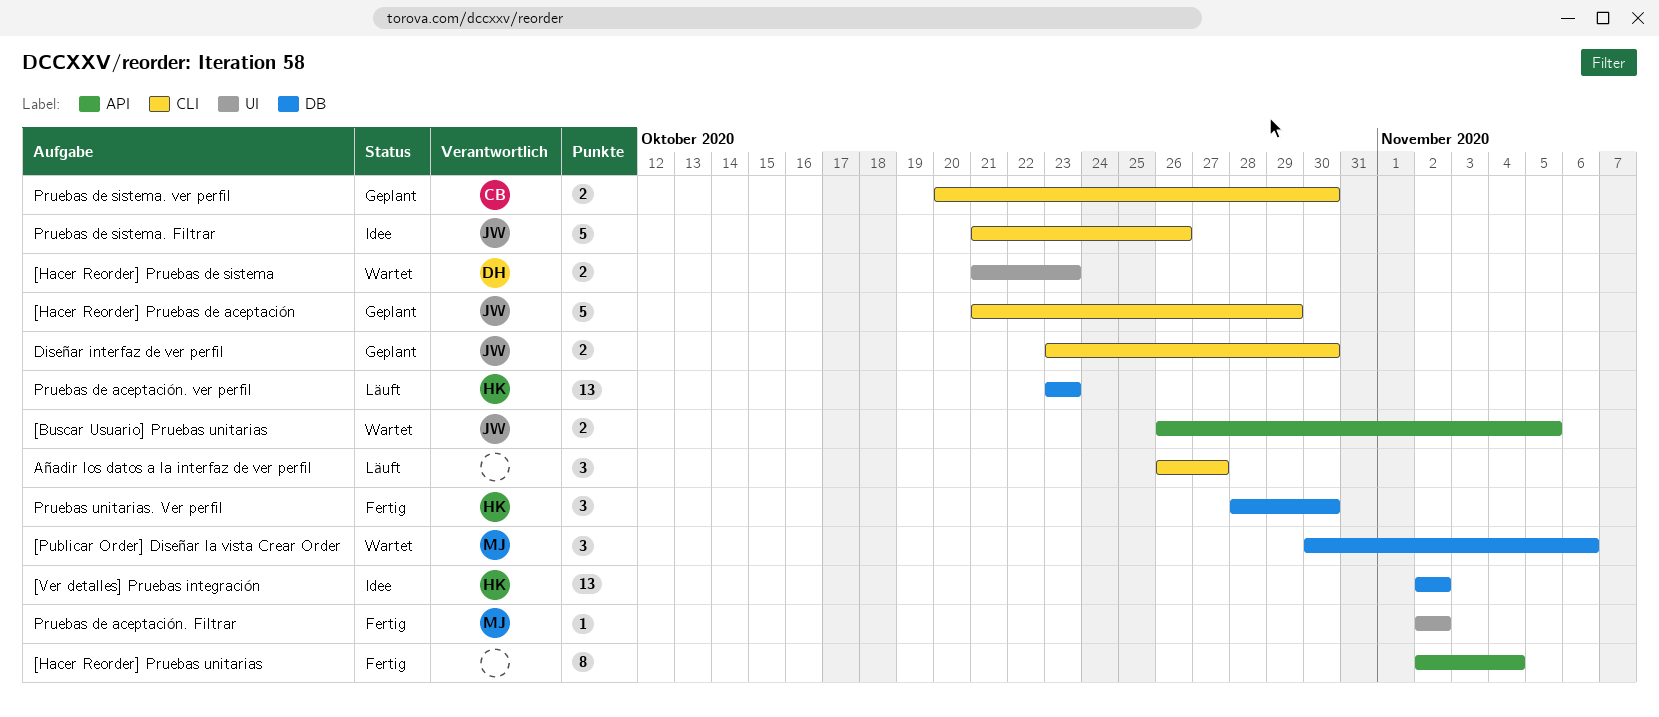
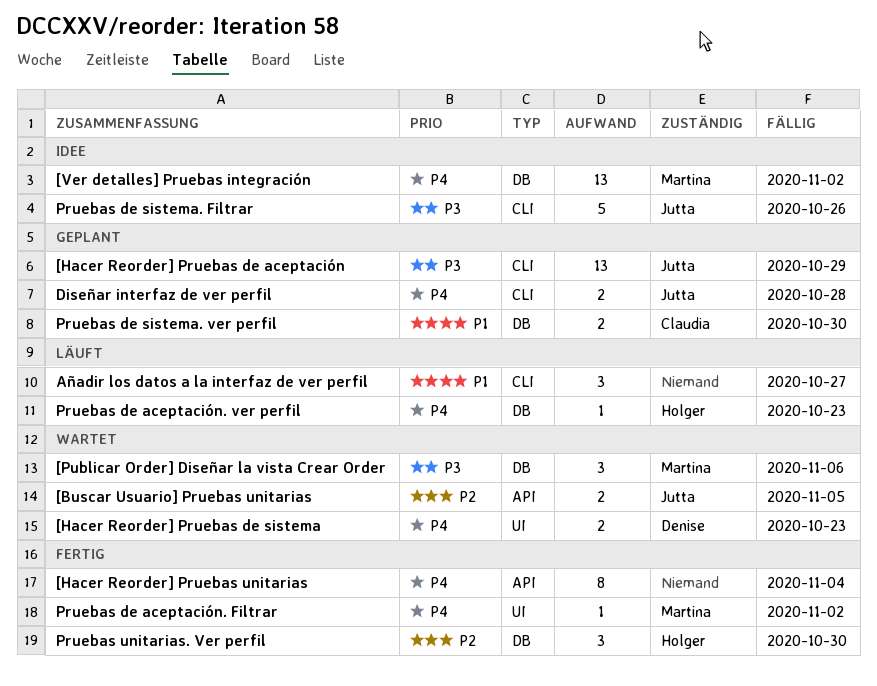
[Hacer Reorder] Pruebas de aceptación, estimate: 5 -> 13
[Ver detalles] Pruebas integración, owner: Holger -> Martina
Diseñar interfaz de ver perfil, due: Oct 30 -> Oct 28
Pruebas de aceptación. ver perfil, estimate: 13 -> 1
Pruebas de sistema. ver perfil, label: CLI -> DB

